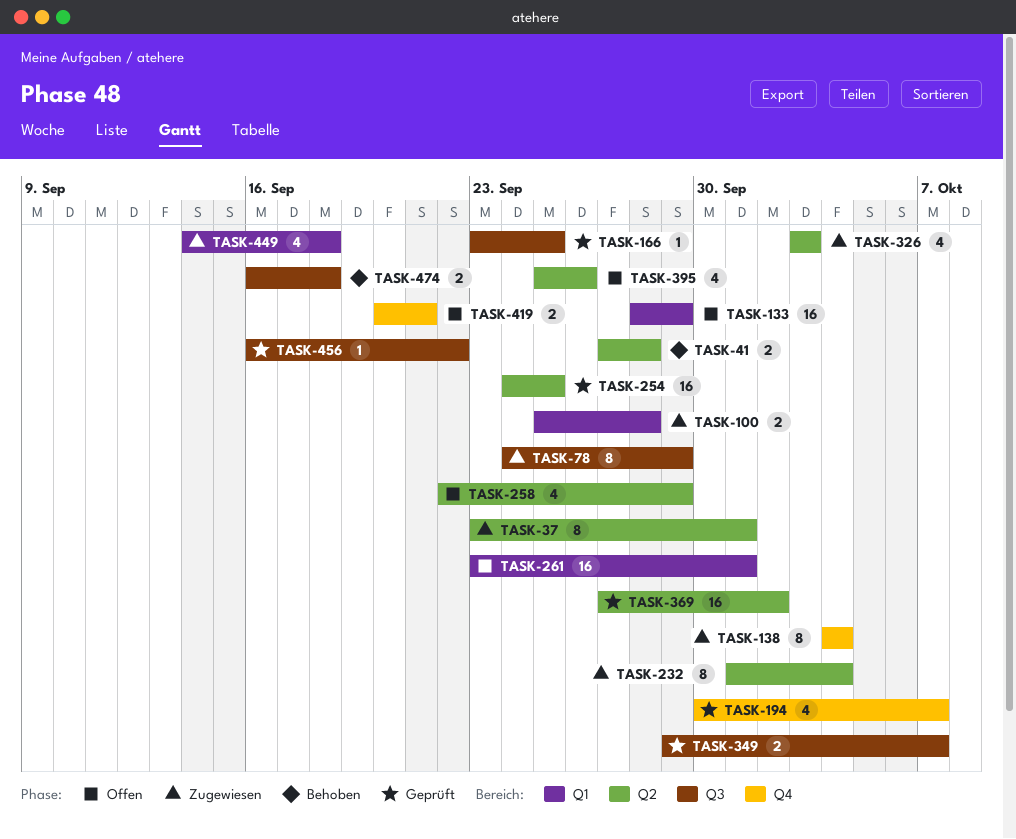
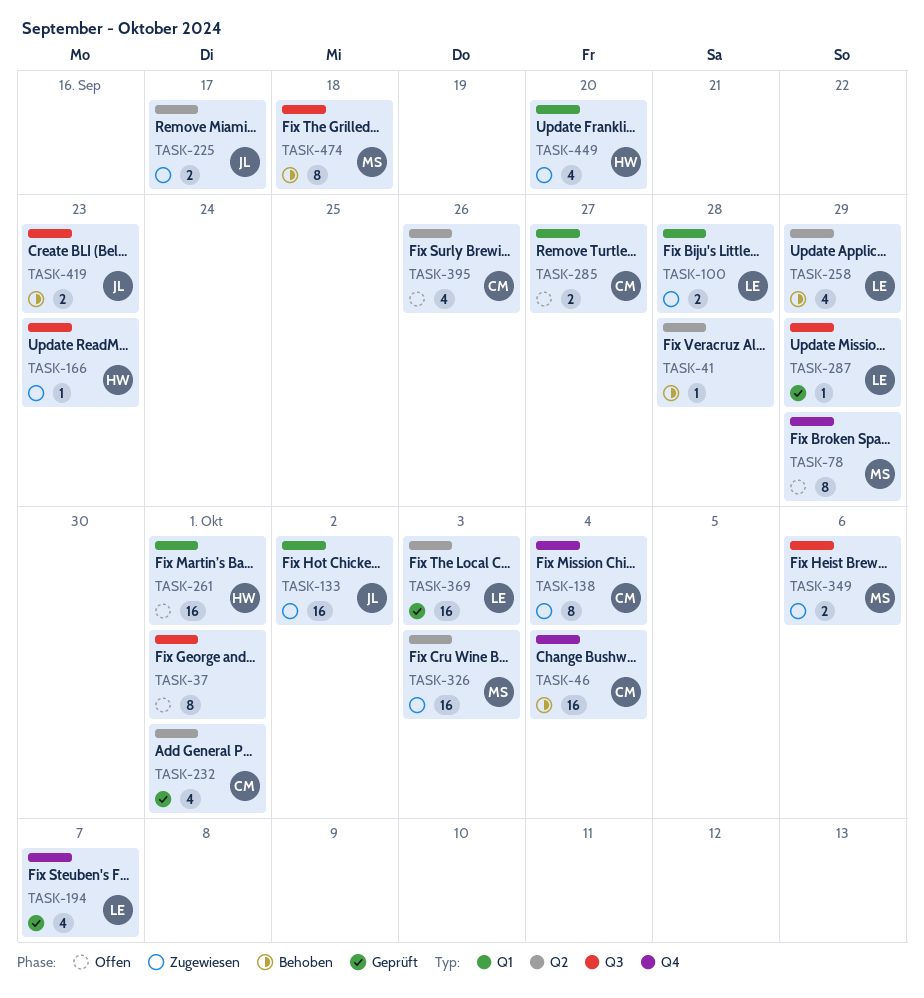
TASK-37, status: Zugewiesen -> Offen
TASK-37, label: Q2 -> Q3
TASK-41, estimate: 2 -> 1
TASK-46: none -> present
TASK-78, status: Zugewiesen -> Offen
TASK-78, label: Q3 -> Q4
TASK-133, status: Offen -> Zugewiesen
TASK-133, due: Sep 29 -> Oct 2
TASK-166, status: Geprüft -> Zugewiesen
TASK-166, due: Sep 25 -> Sep 23
TASK-225: none -> present
TASK-232, status: Zugewiesen -> Geprüft
TASK-232, estimate: 8 -> 4
TASK-232, due: Oct 4 -> Oct 1
TASK-254: present -> none
TASK-258, status: Offen -> Behoben
TASK-285: none -> present
TASK-287: none -> present
TASK-326, estimate: 4 -> 16
TASK-349, status: Geprüft -> Zugewiesen
TASK-349, due: Oct 7 -> Oct 6
TASK-369, due: Oct 2 -> Oct 3
TASK-419, status: Offen -> Behoben
TASK-419, label: Q4 -> Q3
TASK-419, due: Sep 21 -> Sep 23
TASK-449, due: Sep 18 -> Sep 20
TASK-456: present -> none
TASK-474, estimate: 2 -> 8

